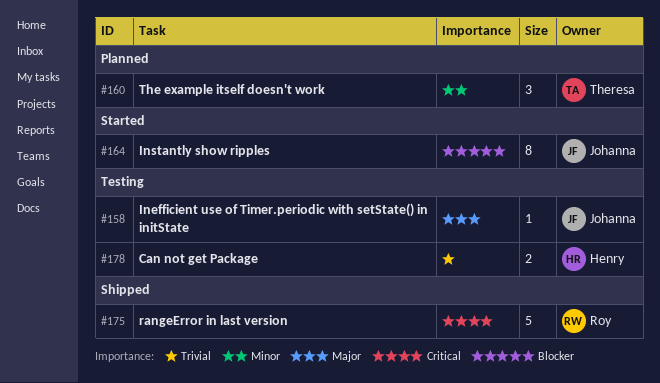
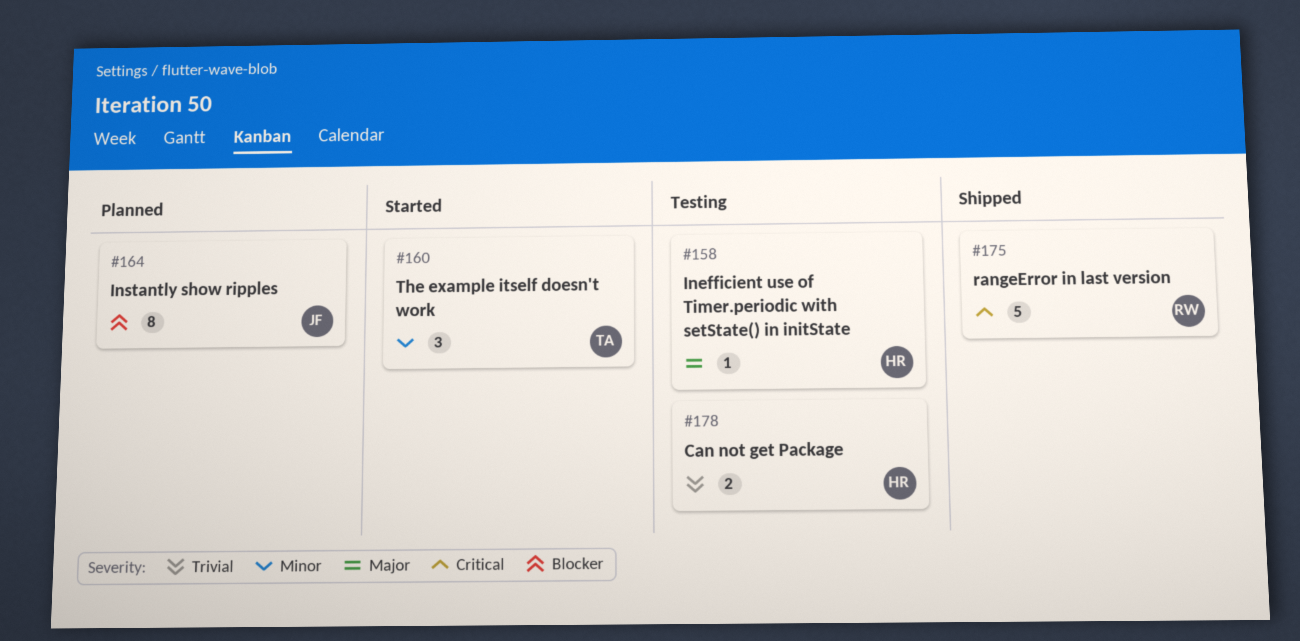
#158, owner: Johanna -> Henry
#160, status: Planned -> Started
#164, status: Started -> Planned

